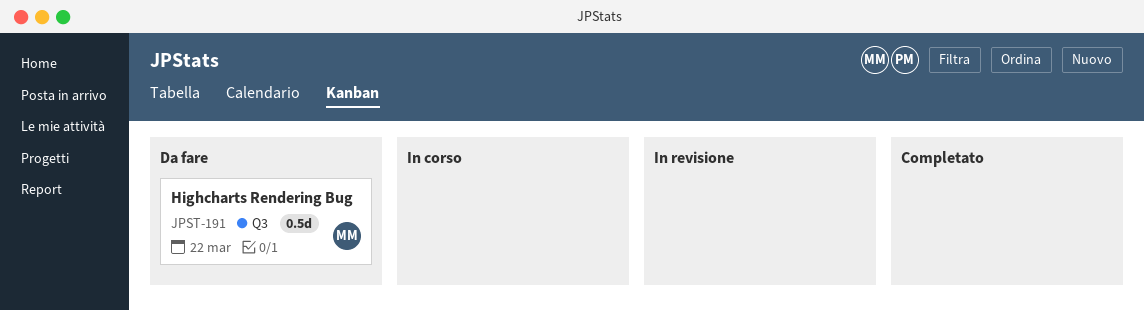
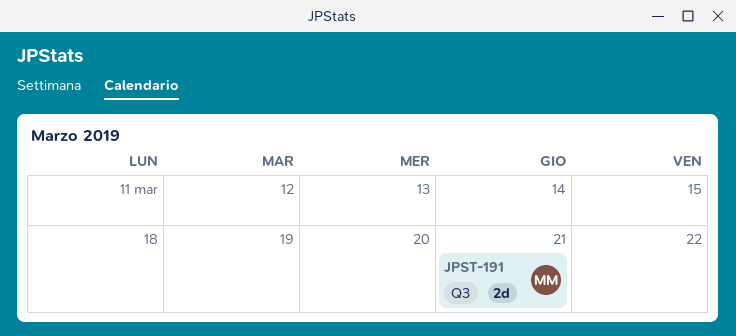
JPST-191, estimate: 0.5d -> 2d
JPST-191, due: Mar 22 -> Mar 21

